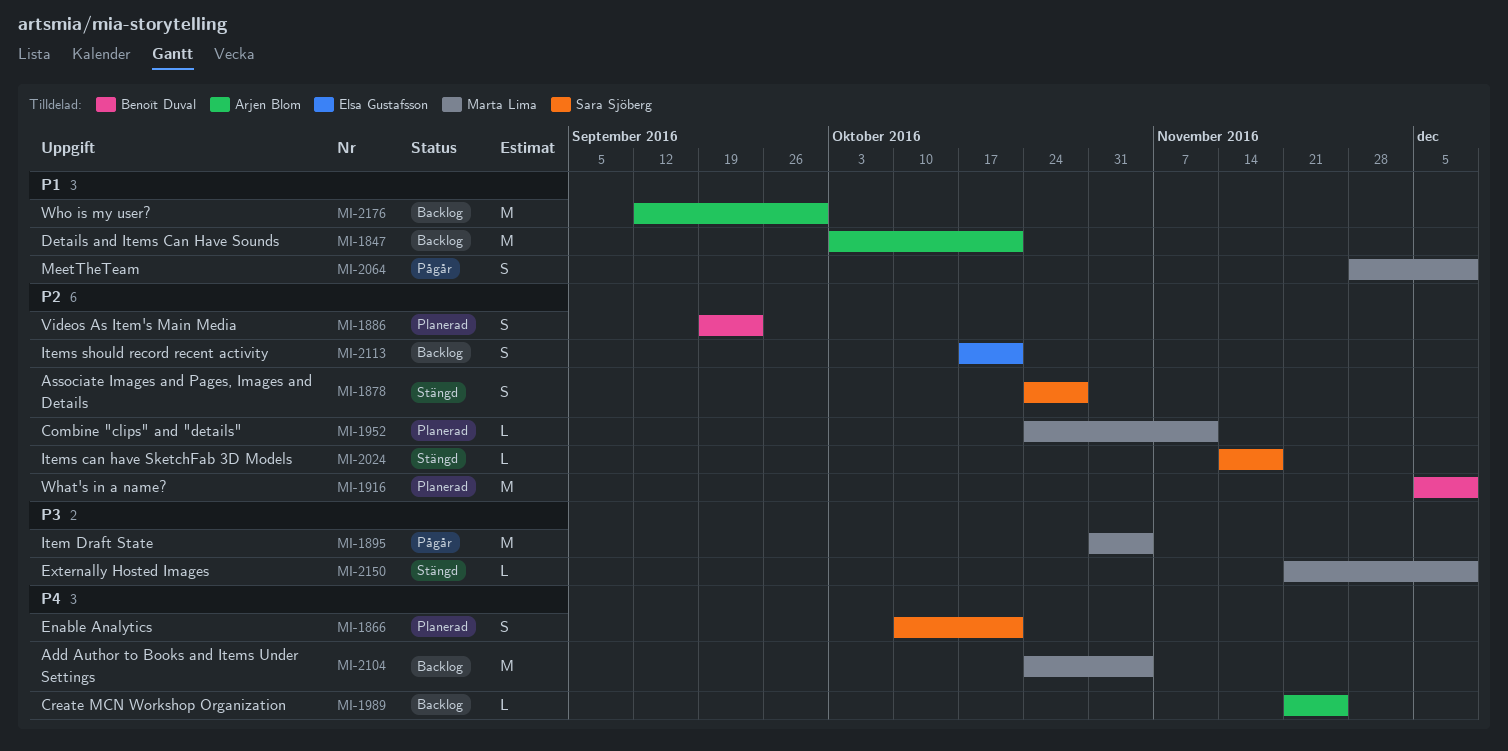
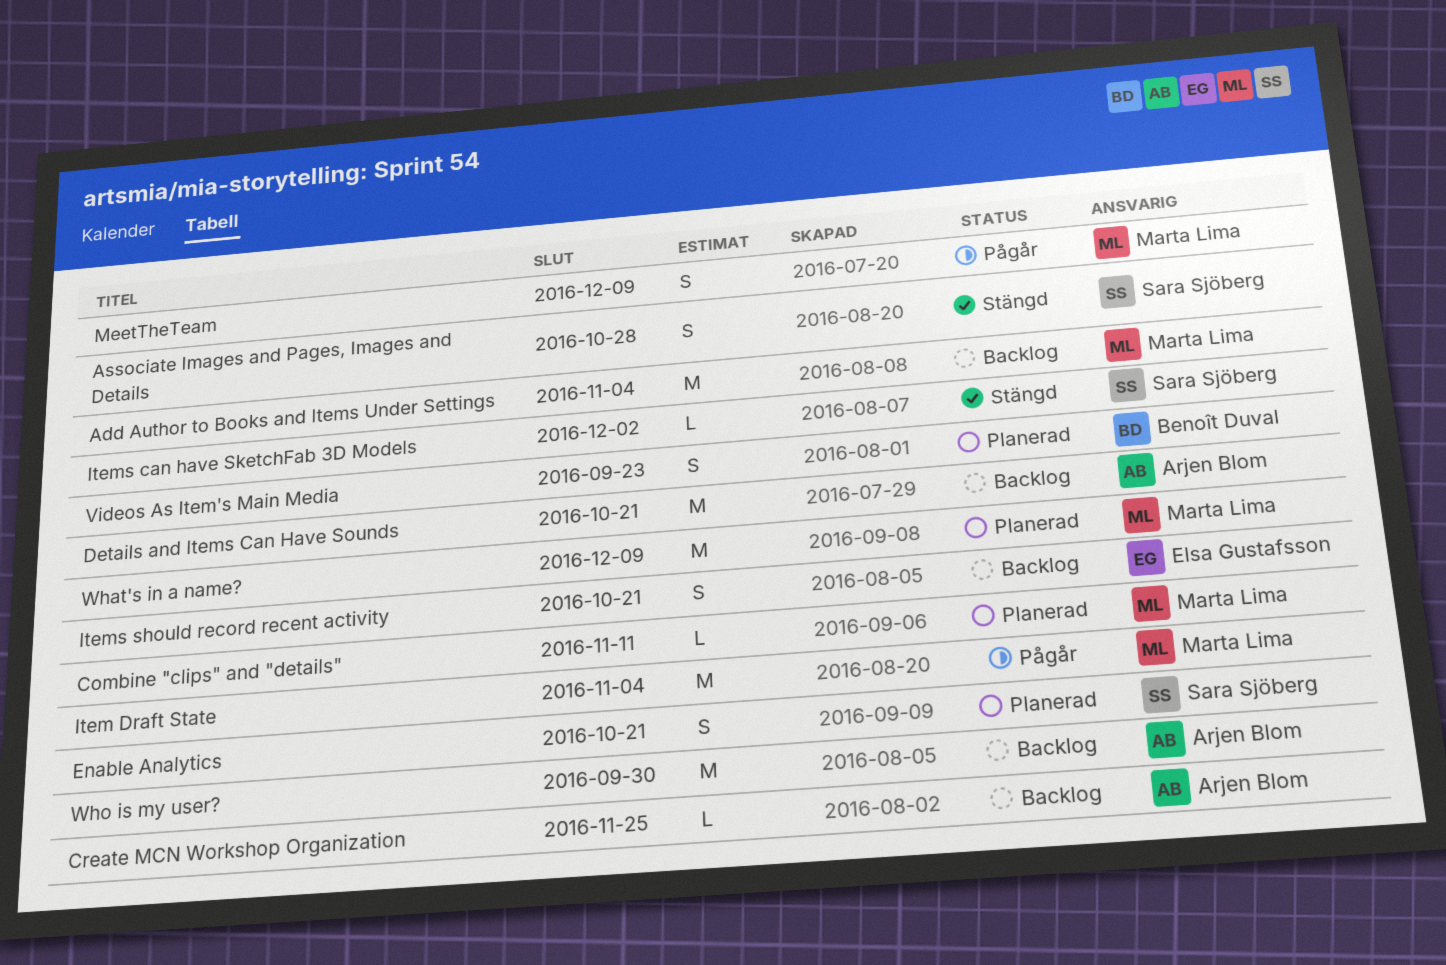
Externally Hosted Images: present -> none
Items can have SketchFab 3D Models, due: Nov 18 -> Dec 2
What's in a name?, owner: Benoît Duval -> Marta Lima

